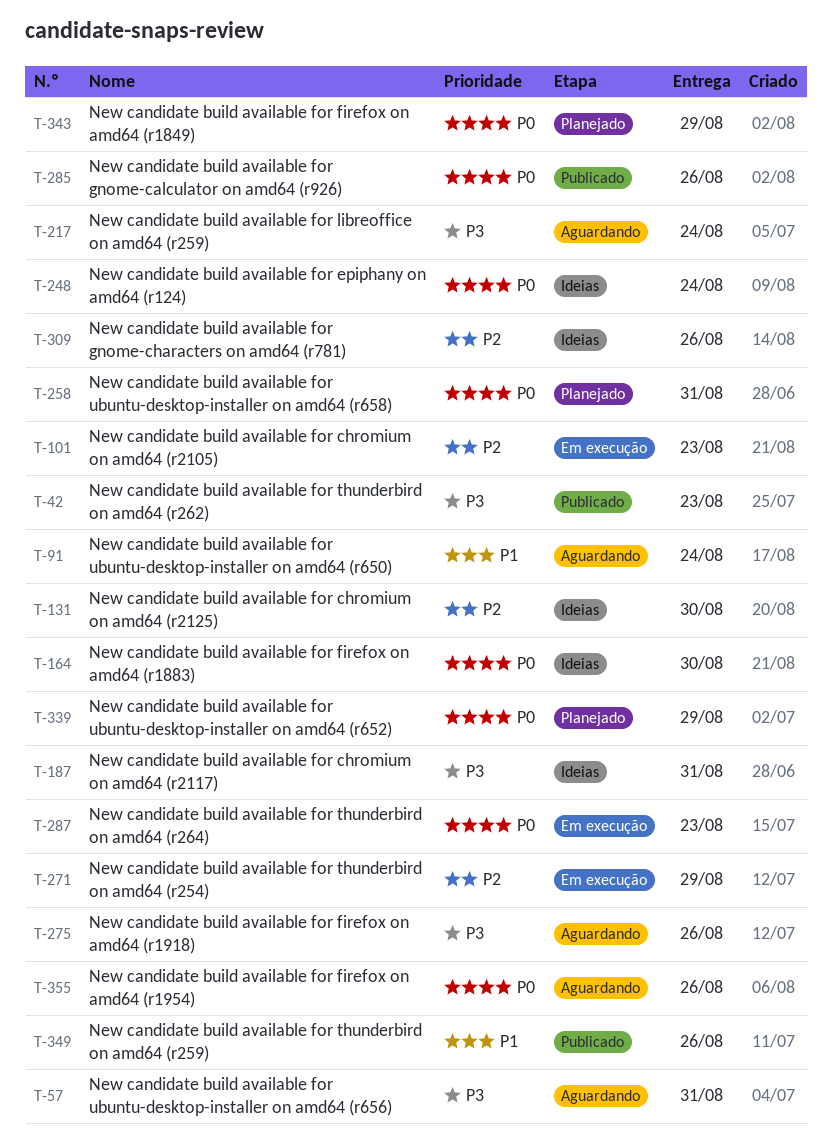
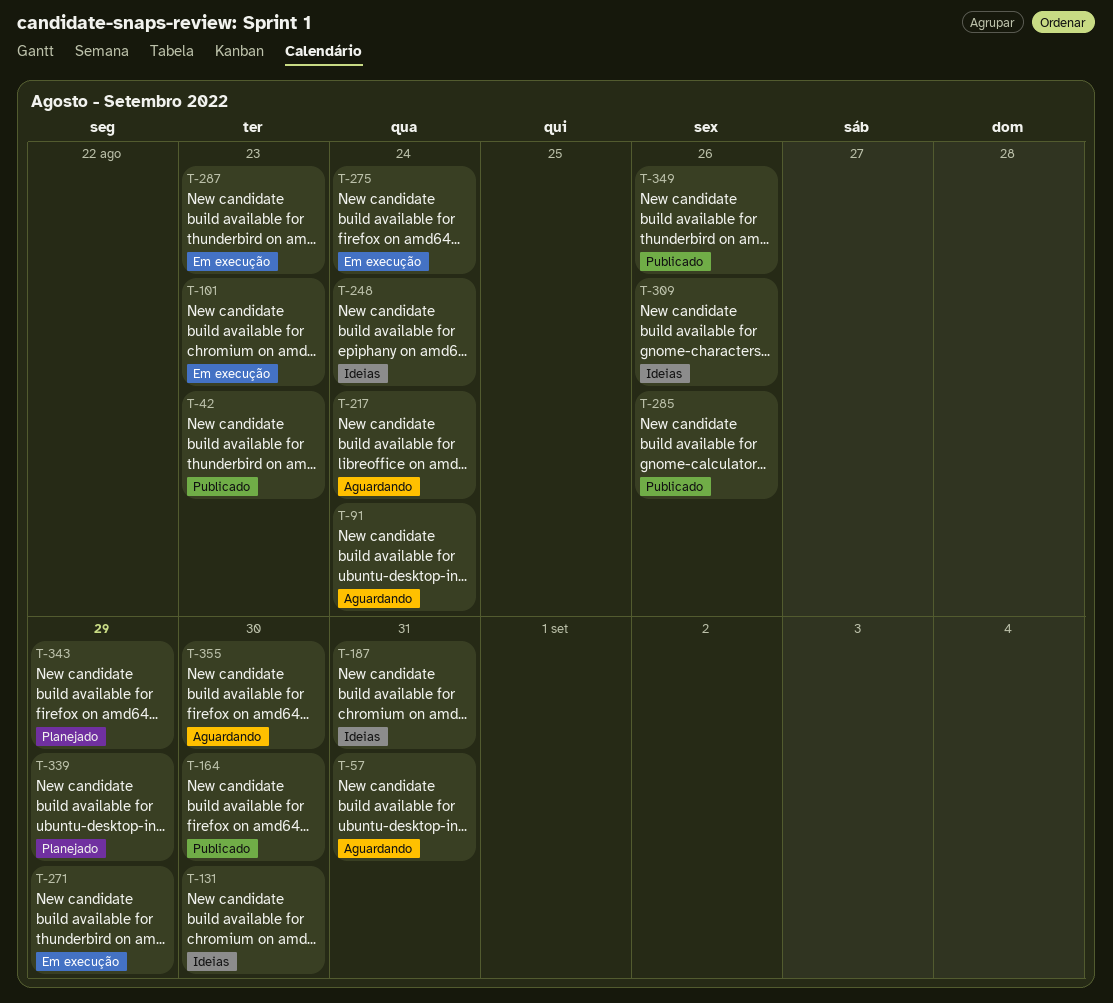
T-164, status: Ideias -> Publicado
T-258: present -> none
T-275, status: Aguardando -> Em execução
T-275, due: Aug 26 -> Aug 24
T-355, due: Aug 26 -> Aug 30

